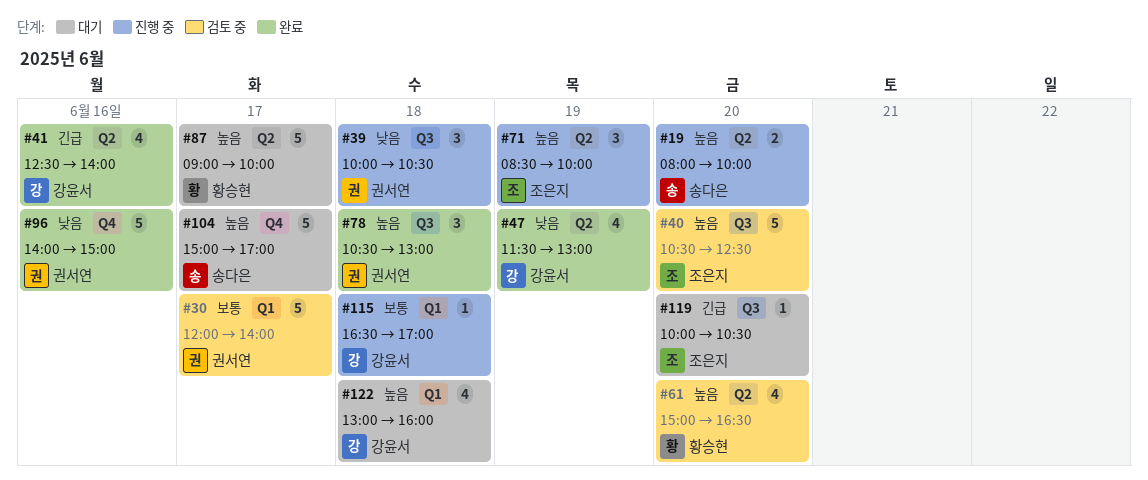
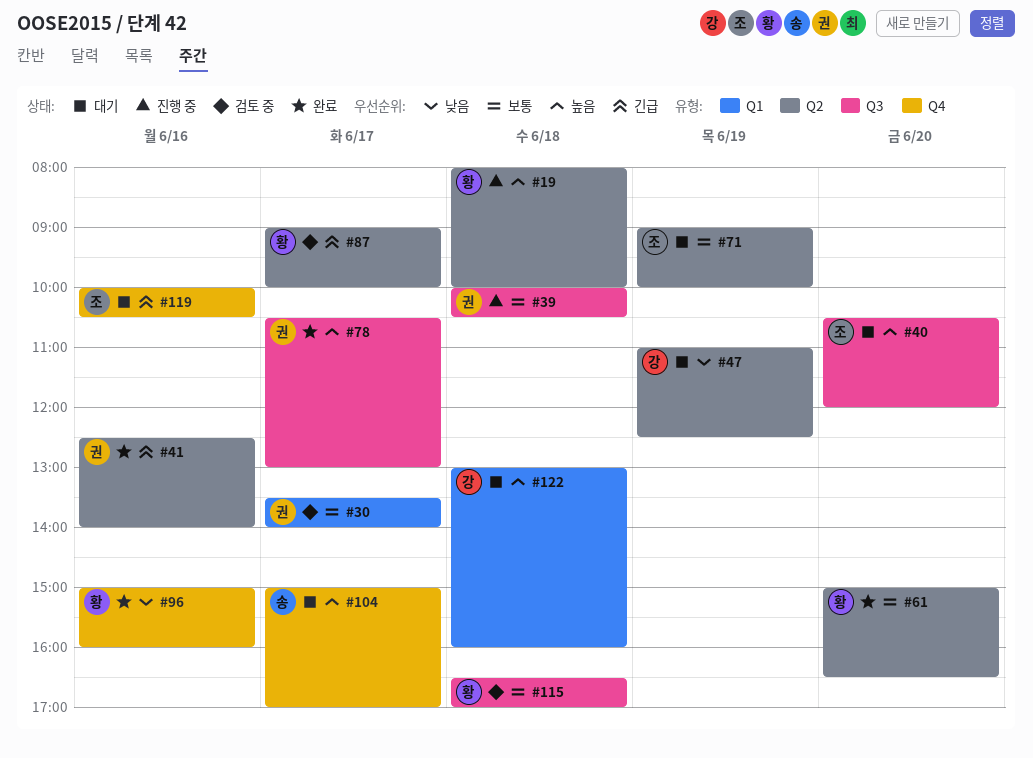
#19, owner: 송다은 -> 황승현
#19, day: Jun 20 -> Jun 18
#30, begins: 12:00 -> 13:30
#39, priority: 낮음 -> 보통
#40, status: 검토 중 -> 대기
#40, ends: 12:30 -> 12:00
#41, owner: 강윤서 -> 권서연
#47, status: 완료 -> 대기
#47, begins: 11:30 -> 11:00
#47, ends: 13:00 -> 12:30
#61, status: 검토 중 -> 완료
#61, priority: 높음 -> 보통
#71, status: 진행 중 -> 대기
#71, priority: 높음 -> 보통
#71, begins: 08:30 -> 09:00
#78, day: Jun 18 -> Jun 17
#87, status: 대기 -> 검토 중
#87, priority: 높음 -> 긴급
#96, owner: 권서연 -> 황승현
#96, begins: 14:00 -> 15:00
#96, ends: 15:00 -> 16:00
#115, status: 진행 중 -> 검토 중
#115, owner: 강윤서 -> 황승현
#115, label: Q1 -> Q3
#119, label: Q3 -> Q4
#119, day: Jun 20 -> Jun 16

